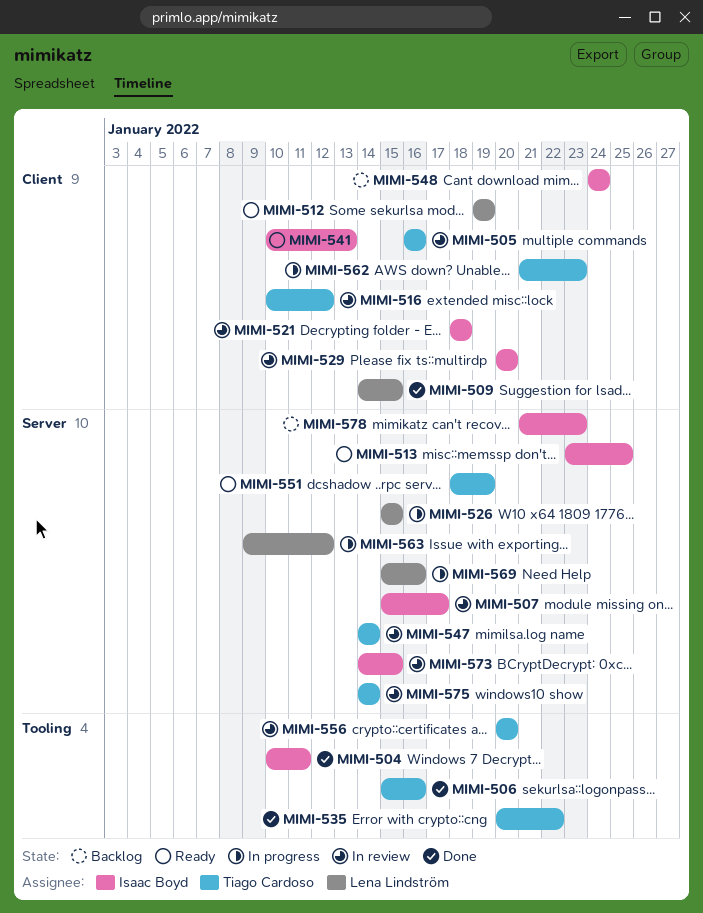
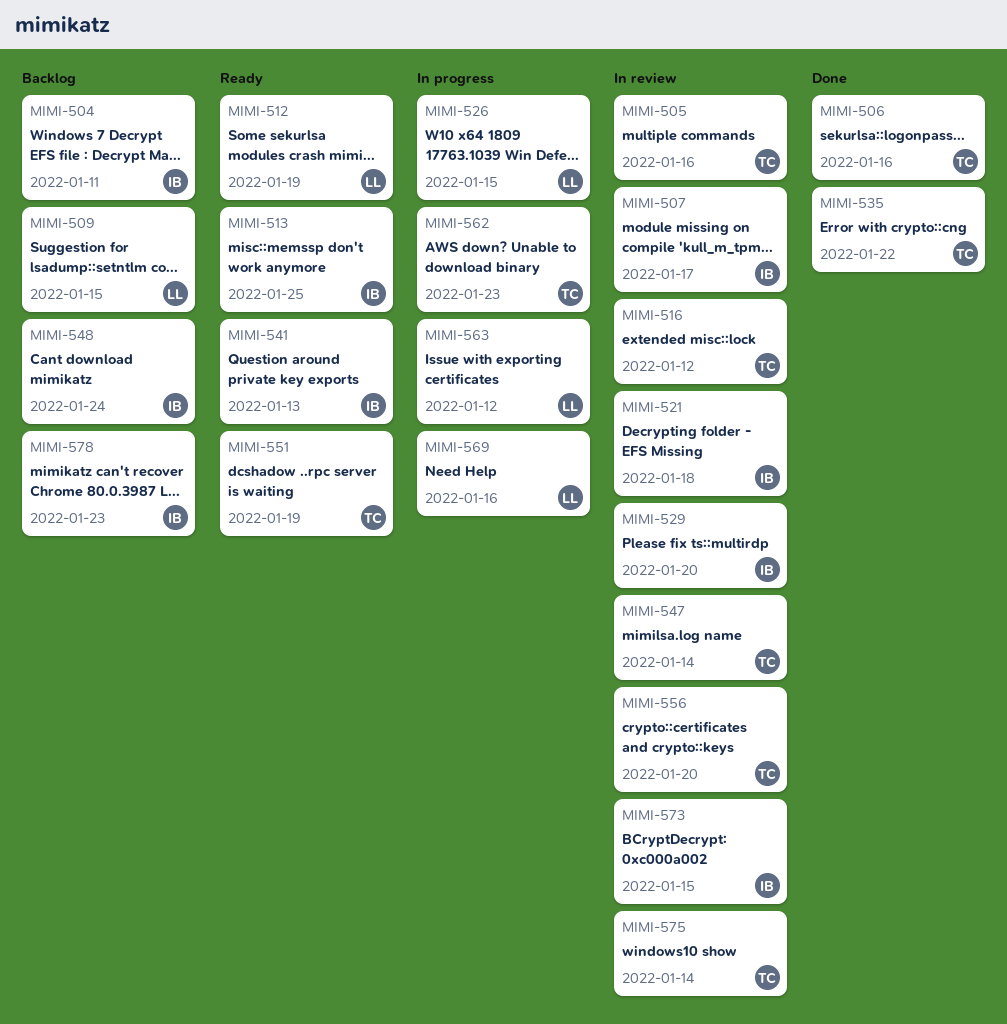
MIMI-504, status: Done -> Backlog
MIMI-509, status: Done -> Backlog

